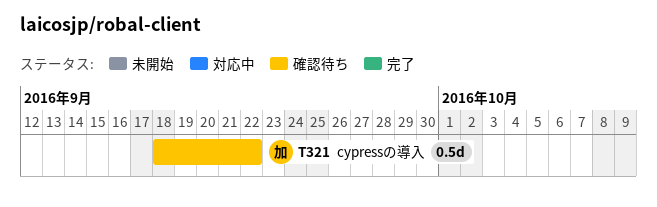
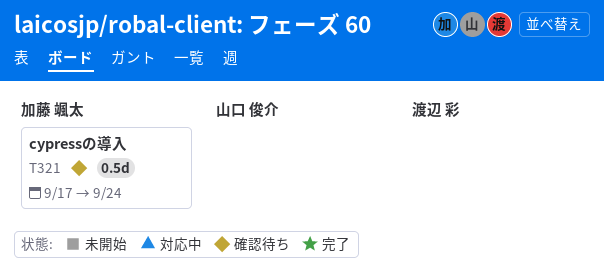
T321, start: Sep 18 -> Sep 17
T321, due: Sep 22 -> Sep 24

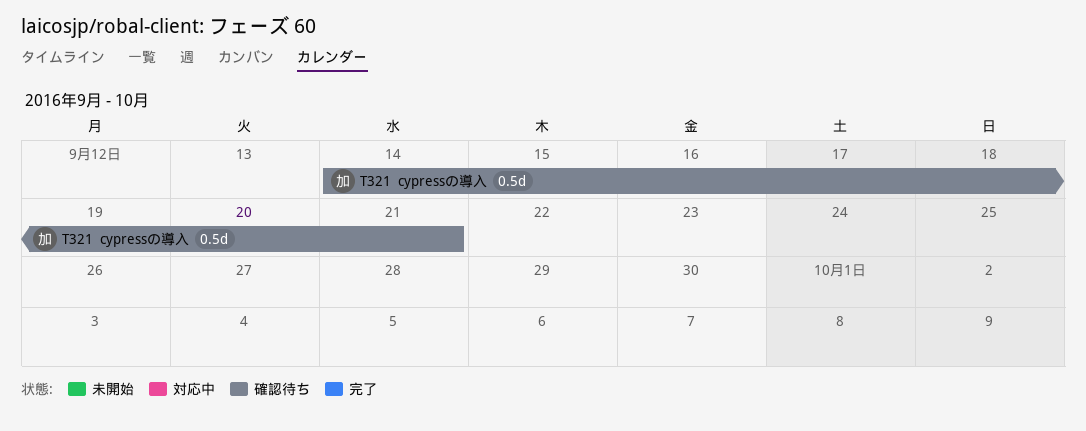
T321, start: Sep 17 -> Sep 14
T321, due: Sep 24 -> Sep 21

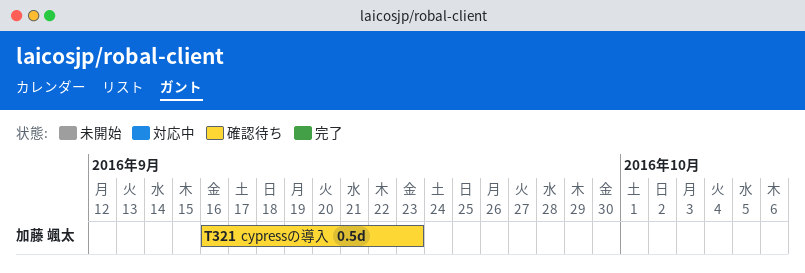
T321, start: Sep 14 -> Sep 16
T321, due: Sep 21 -> Sep 23

